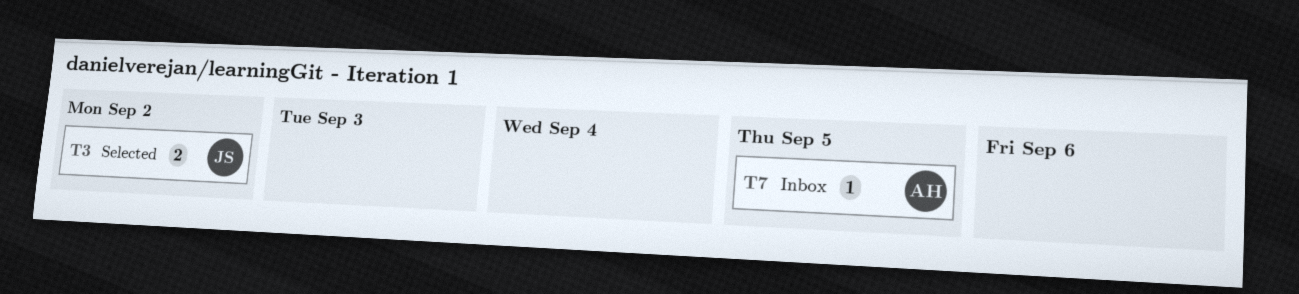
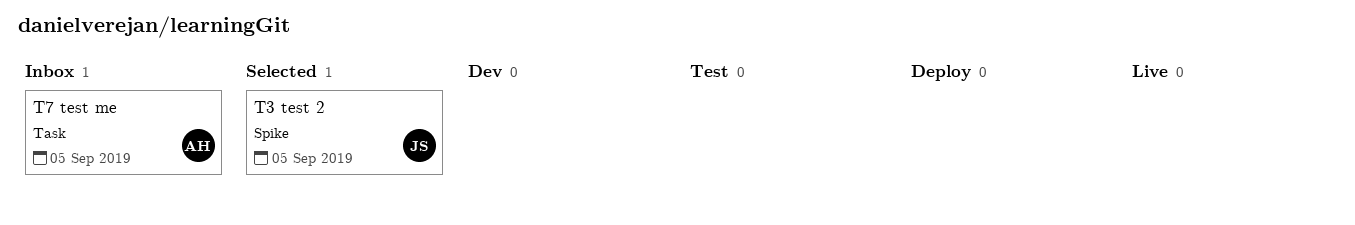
T3, due: Sep 2 -> Sep 5

